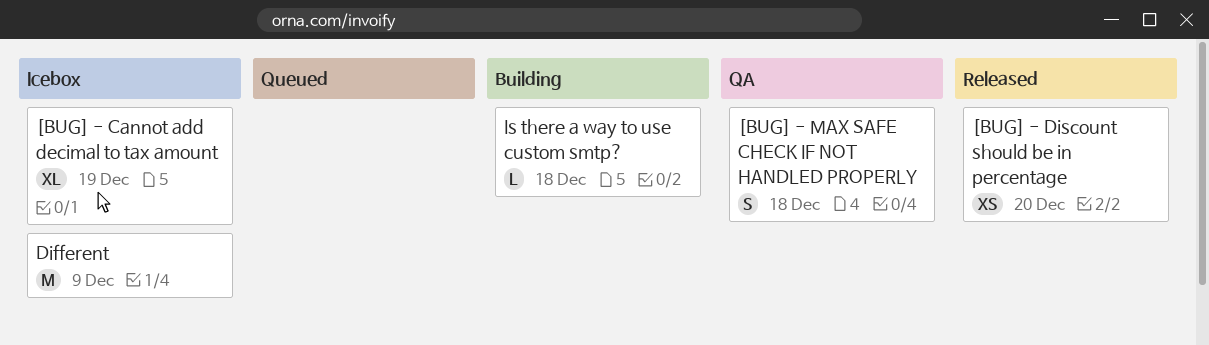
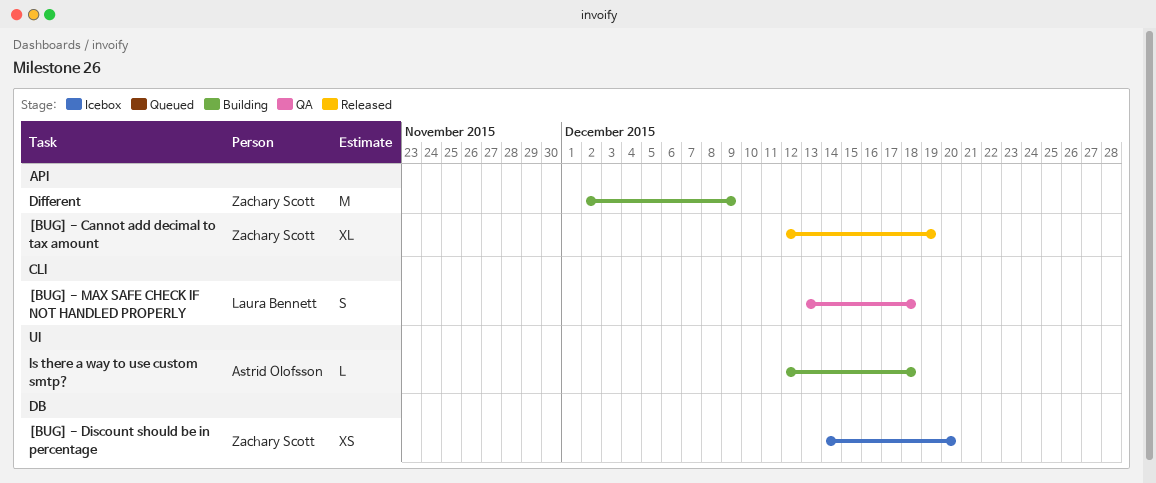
[BUG] - Cannot add decimal to tax amount, status: Icebox -> Released
[BUG] - Discount should be in percentage, status: Released -> Icebox
Different, status: Icebox -> Building

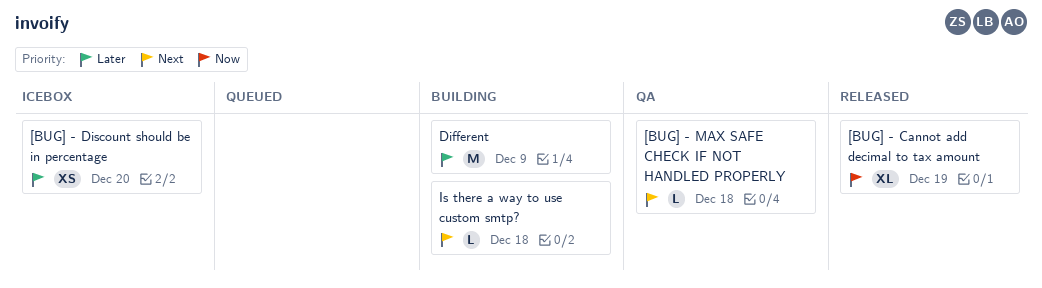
[BUG] - MAX SAFE CHECK IF NOT HANDLED PROPERLY, estimate: S -> L

